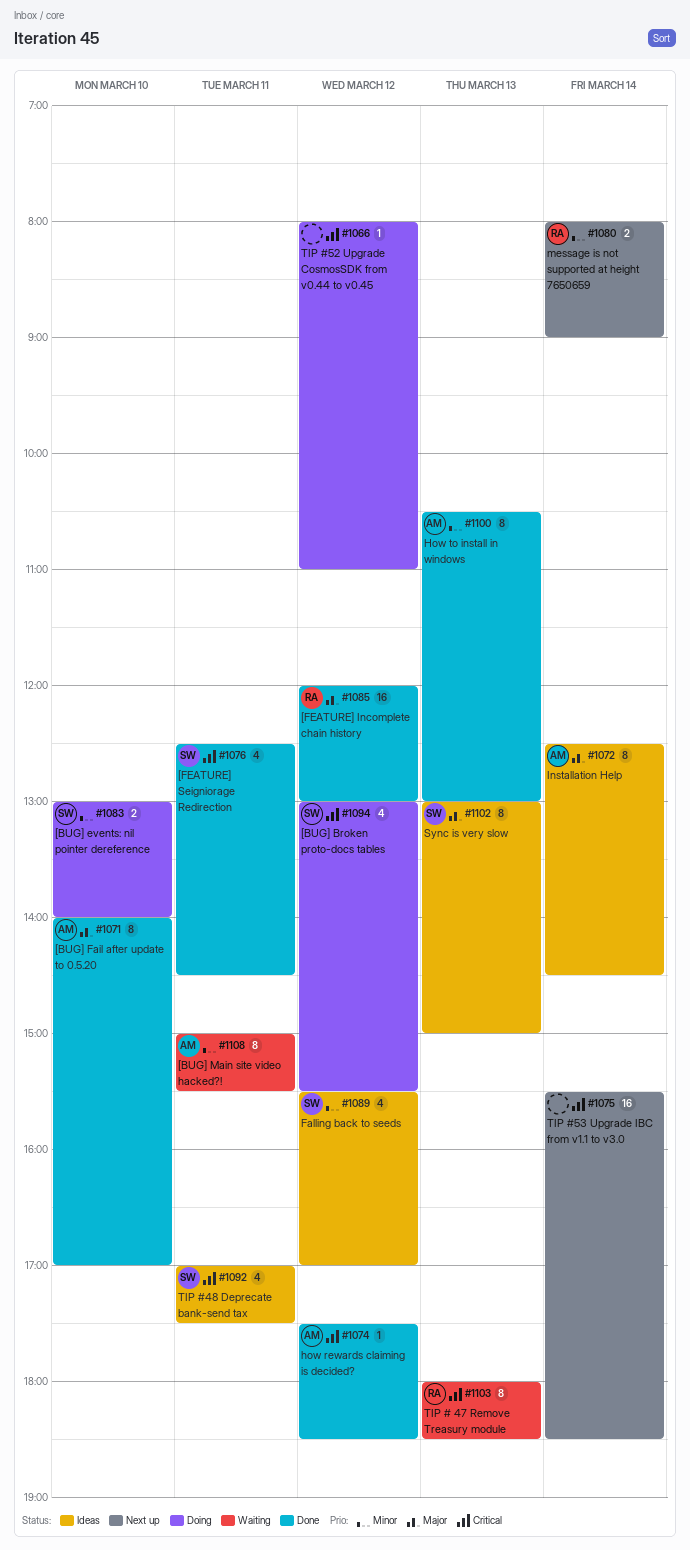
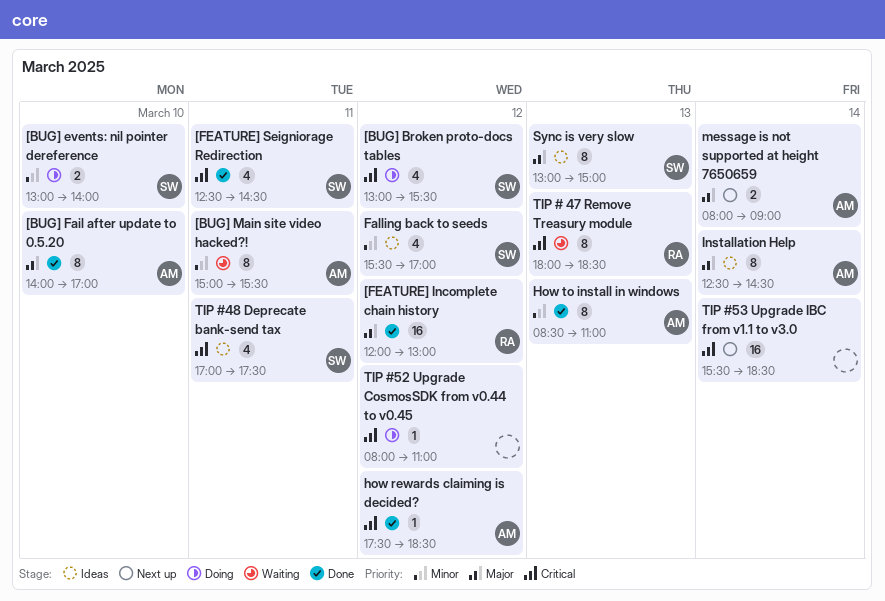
How to install in windows, begins: 10:30 -> 08:30
How to install in windows, ends: 13:00 -> 11:00
message is not supported at height 7650659, owner: RA -> AM
message is not supported at height 7650659, priority: Minor -> Major

